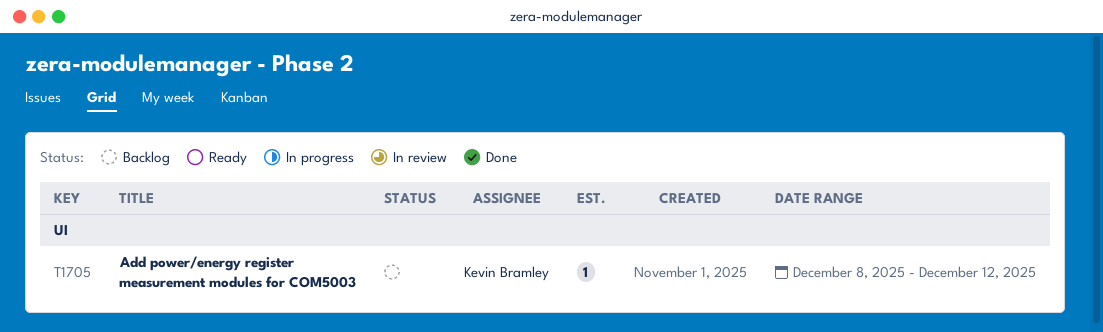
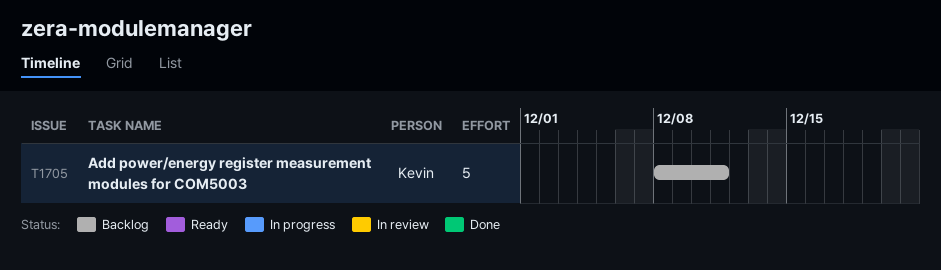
T1705, estimate: 1 -> 5
T1705, due: Dec 12 -> Dec 11

